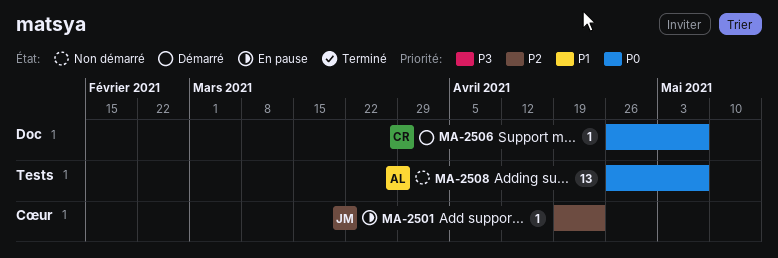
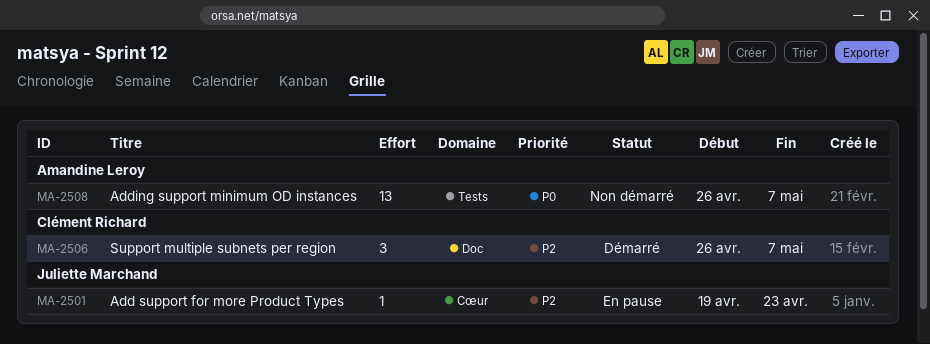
MA-2506, priority: P0 -> P2
MA-2506, estimate: 1 -> 3

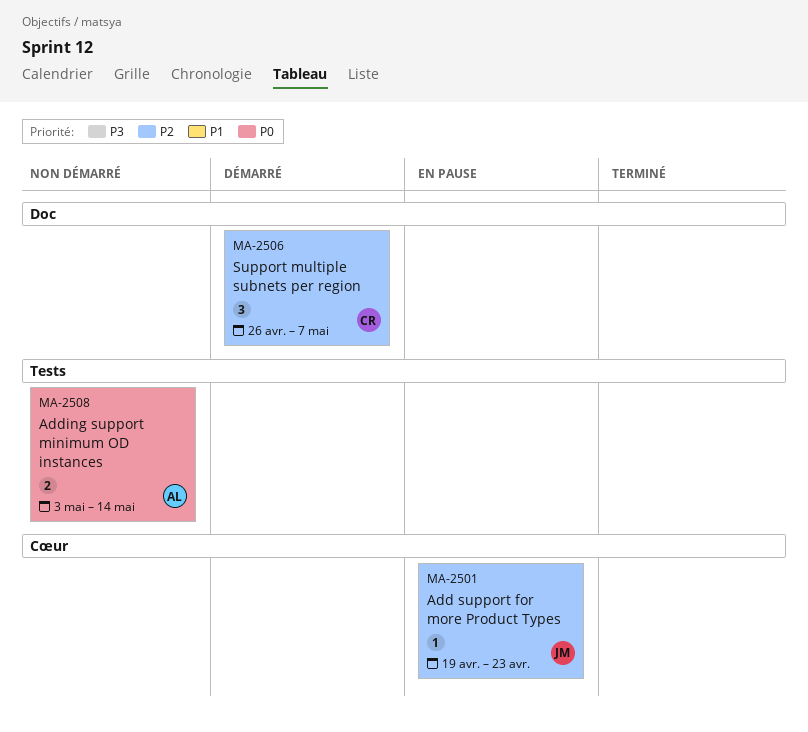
MA-2508, estimate: 13 -> 2
MA-2508, start: Apr 26 -> May 3
MA-2508, due: May 7 -> May 14

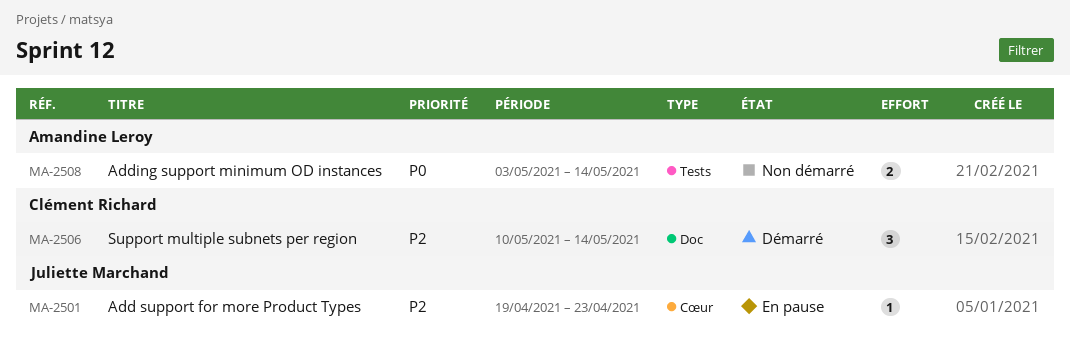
MA-2506, start: Apr 26 -> May 10
MA-2506, due: May 7 -> May 14

